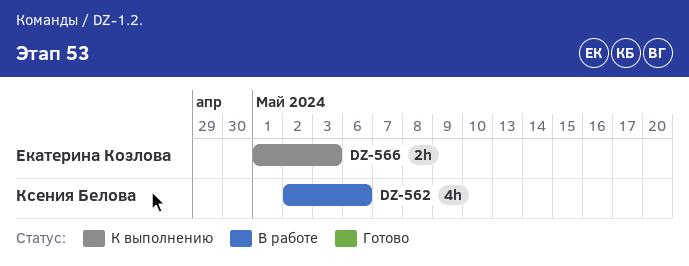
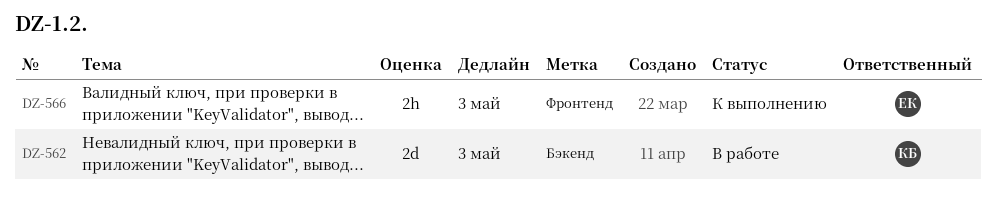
DZ-562, estimate: 4h -> 2d
DZ-562, due: May 6 -> May 3

